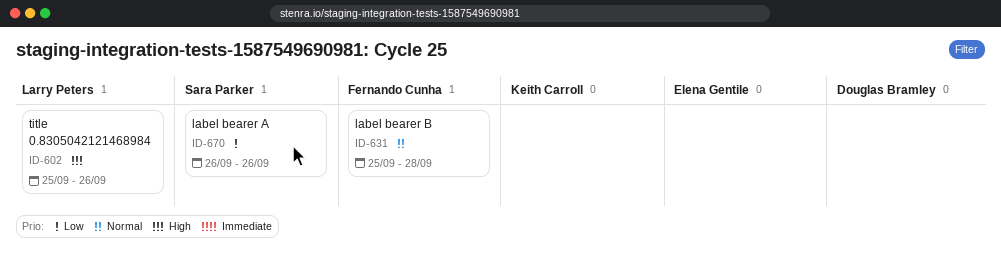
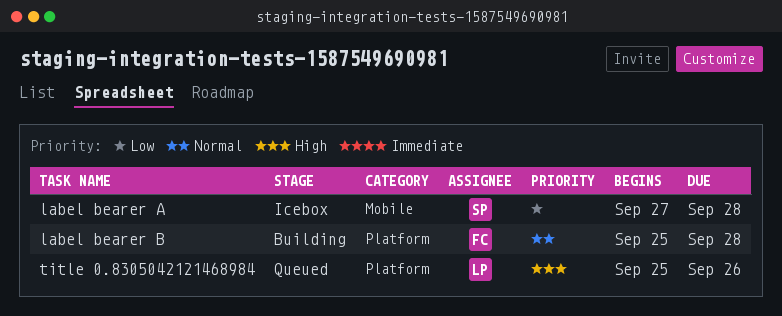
label bearer A, start: Sep 26 -> Sep 27
label bearer A, due: Sep 26 -> Sep 28

